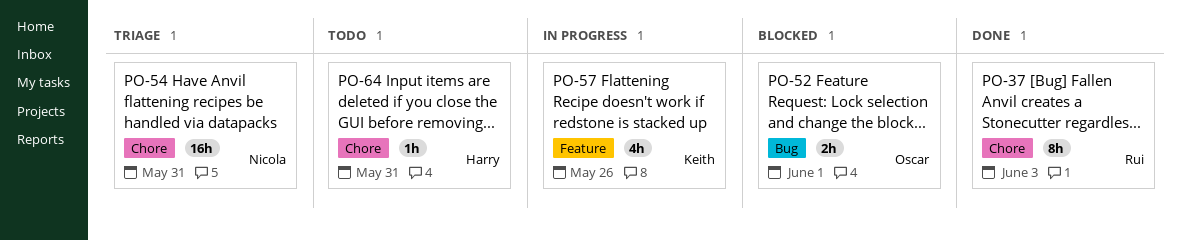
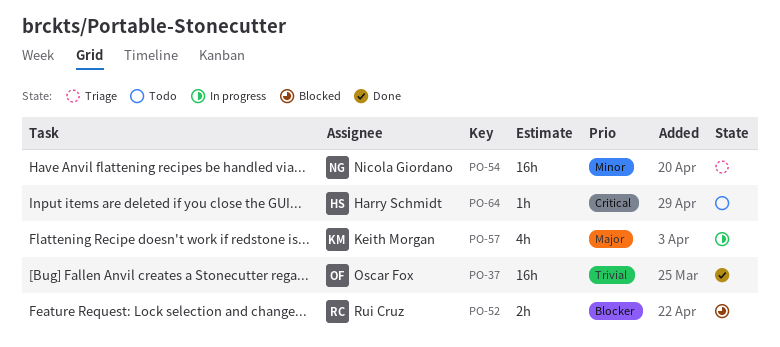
PO-37, owner: Rui Cruz -> Oscar Fox
PO-37, estimate: 8h -> 16h
PO-52, owner: Oscar Fox -> Rui Cruz

